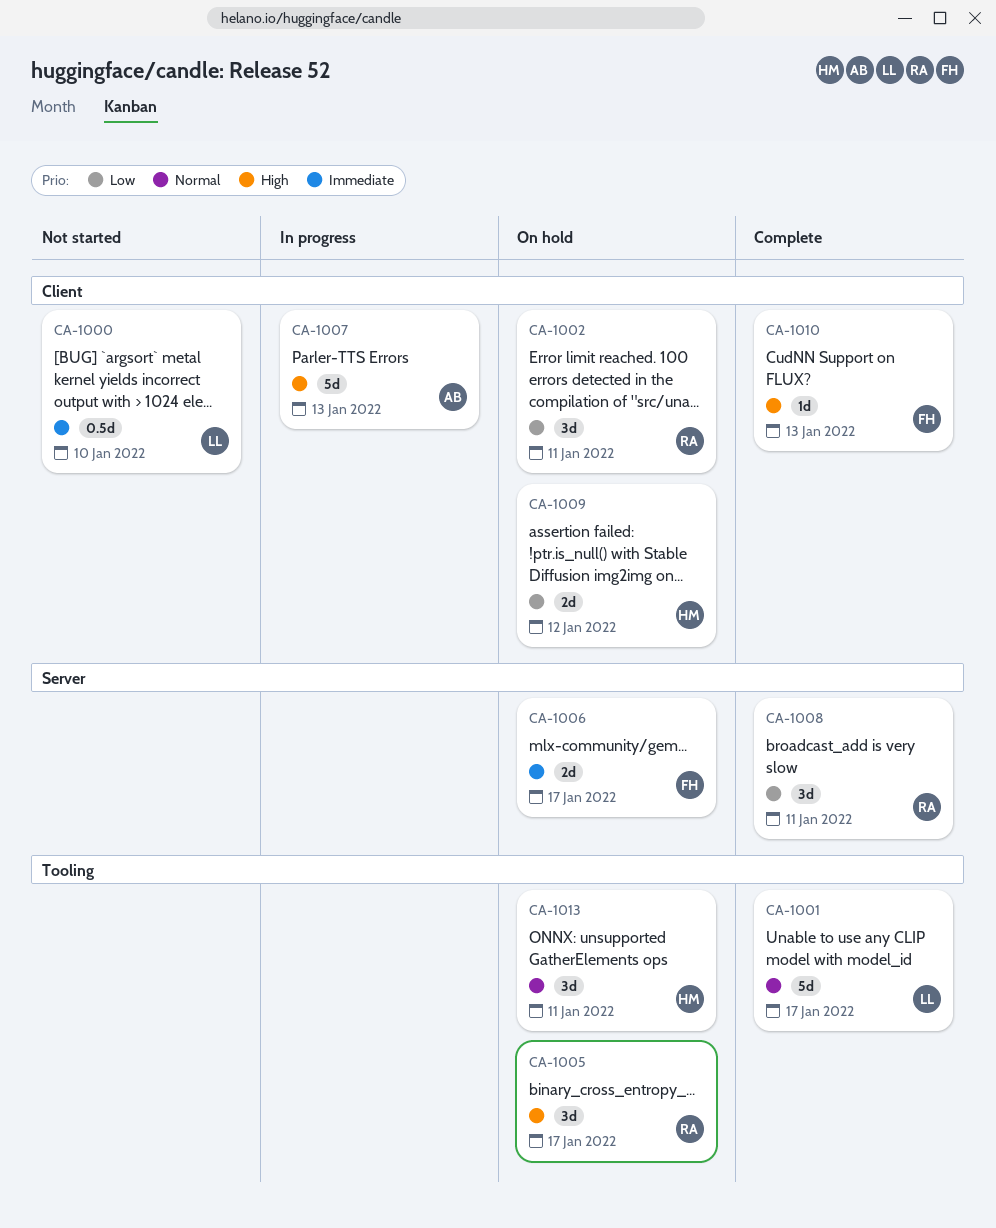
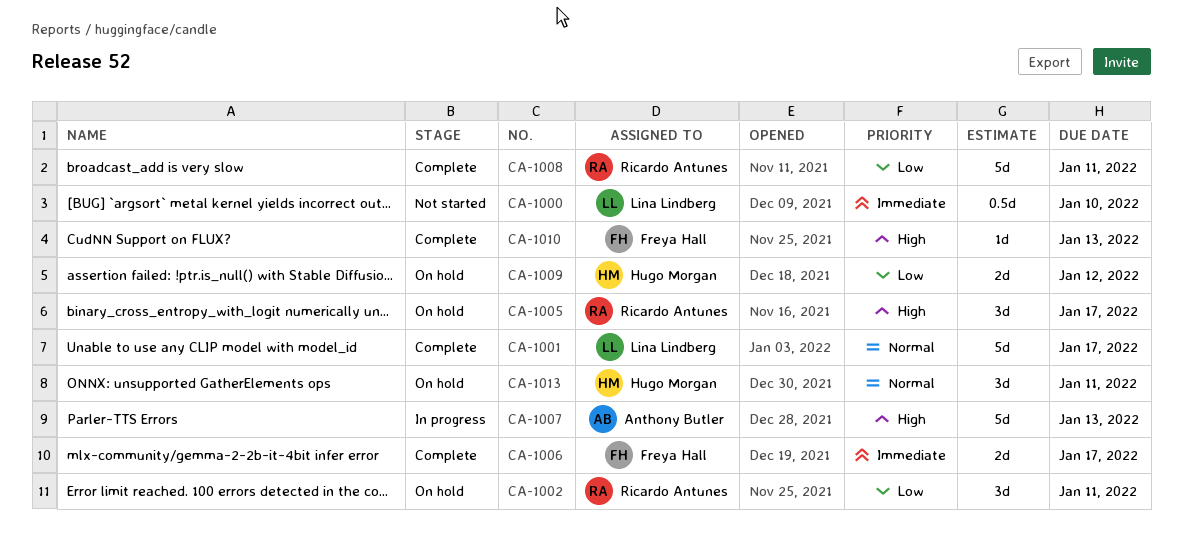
CA-1006, status: On hold -> Complete
CA-1008, estimate: 3d -> 5d

